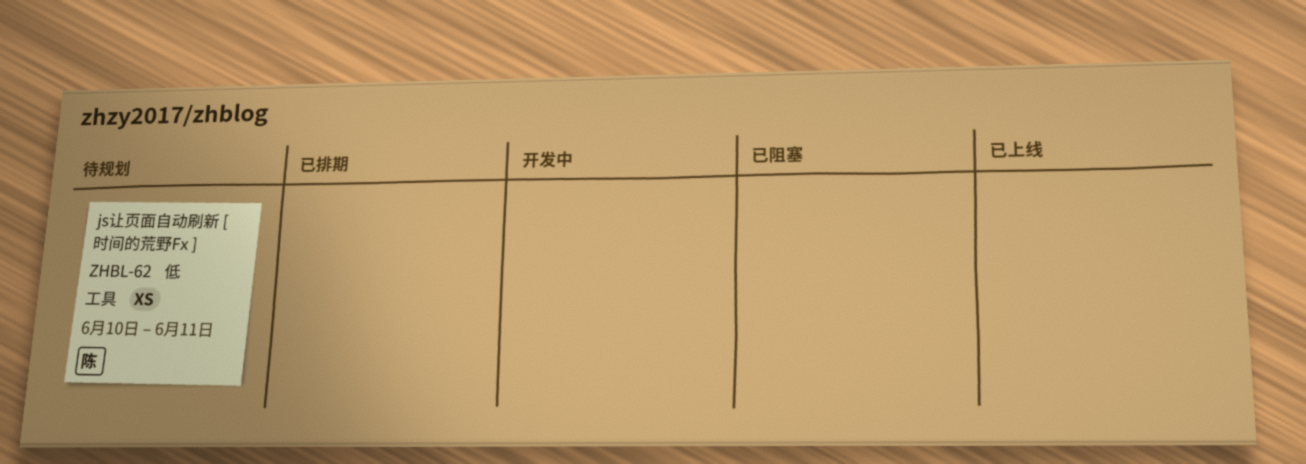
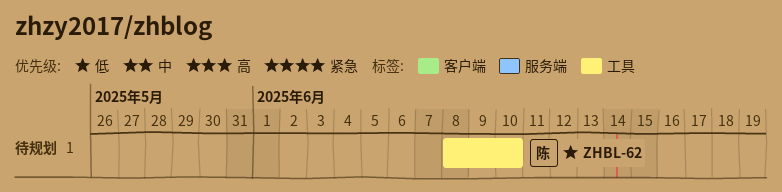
ZHBL-62, start: Jun 10 -> Jun 8
ZHBL-62, due: Jun 11 -> Jun 10

